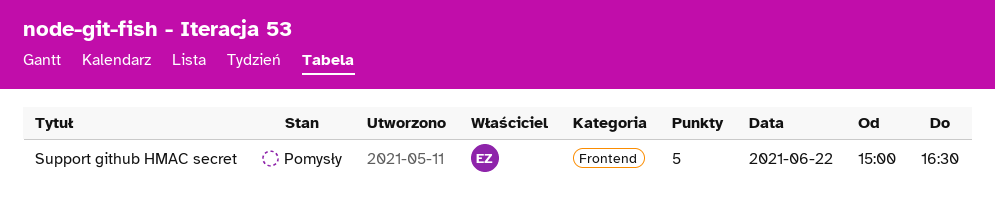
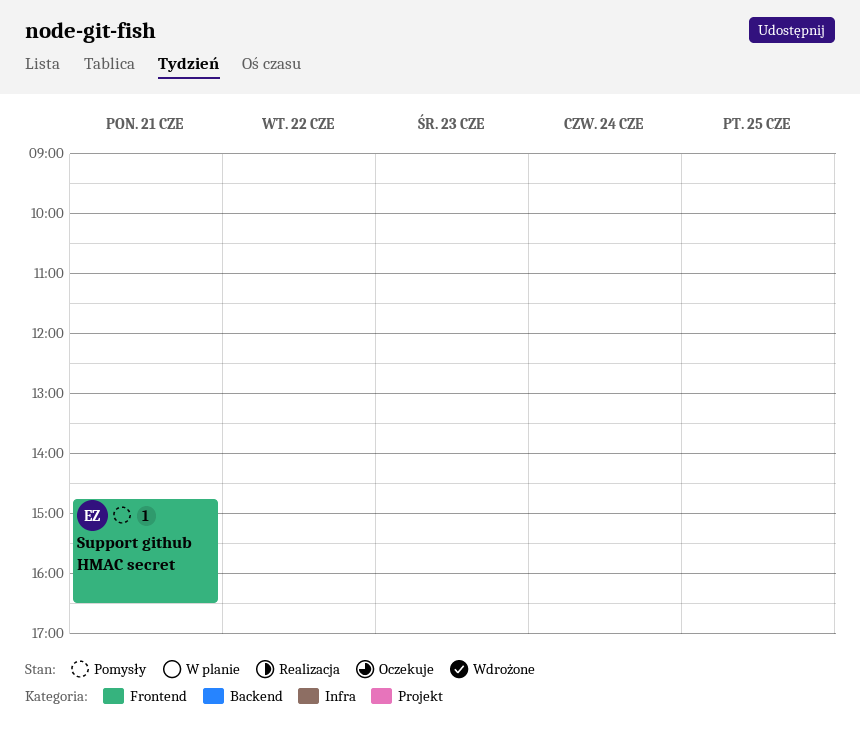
Support github HMAC secret, estimate: 5 -> 1
Support github HMAC secret, day: Jun 22 -> Jun 21
Support github HMAC secret, begins: 15:00 -> 14:45

